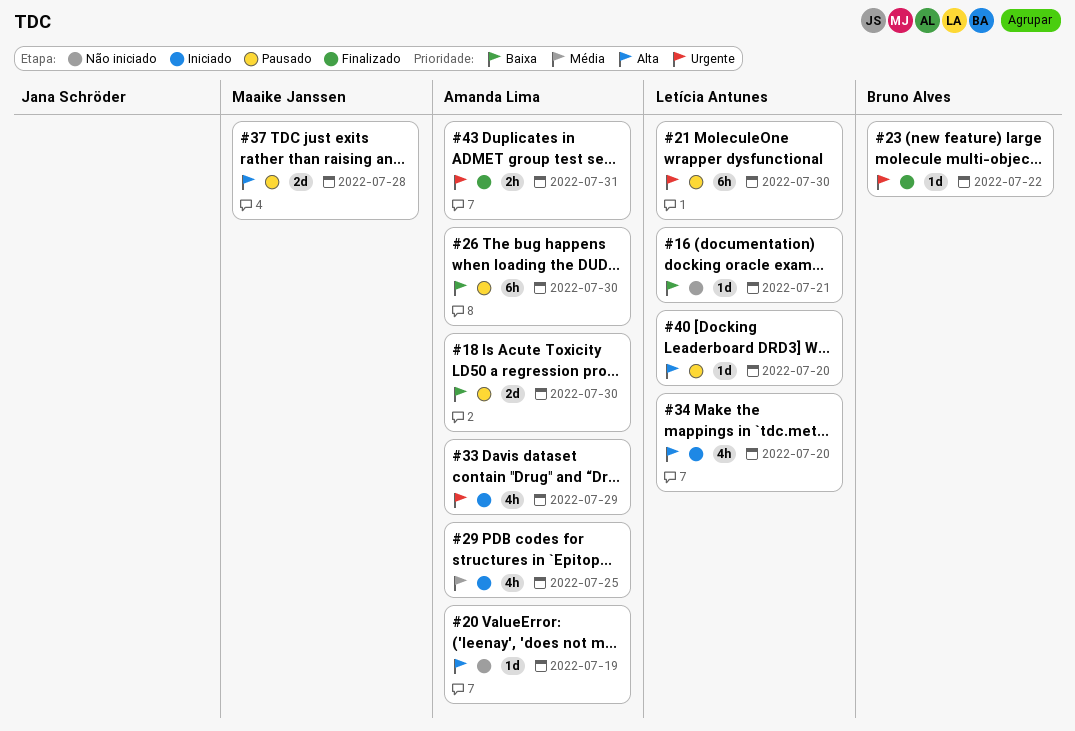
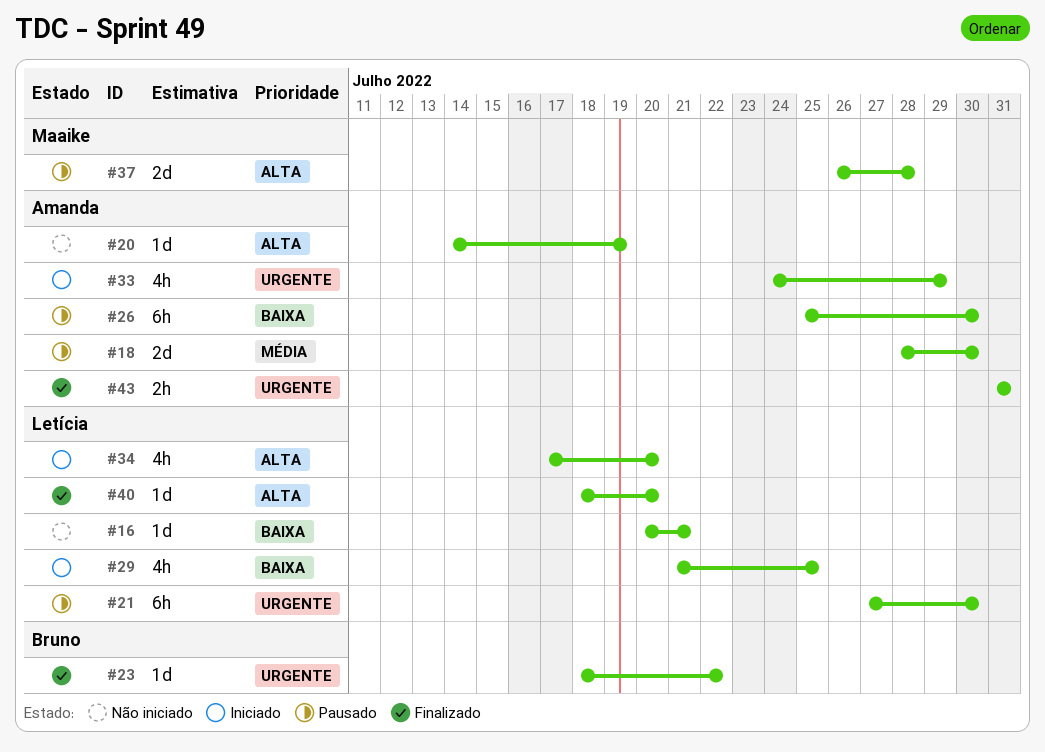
#18, priority: Baixa -> Média
#29, owner: Amanda Lima -> Letícia Antunes
#29, priority: Média -> Baixa
#40, status: Pausado -> Finalizado

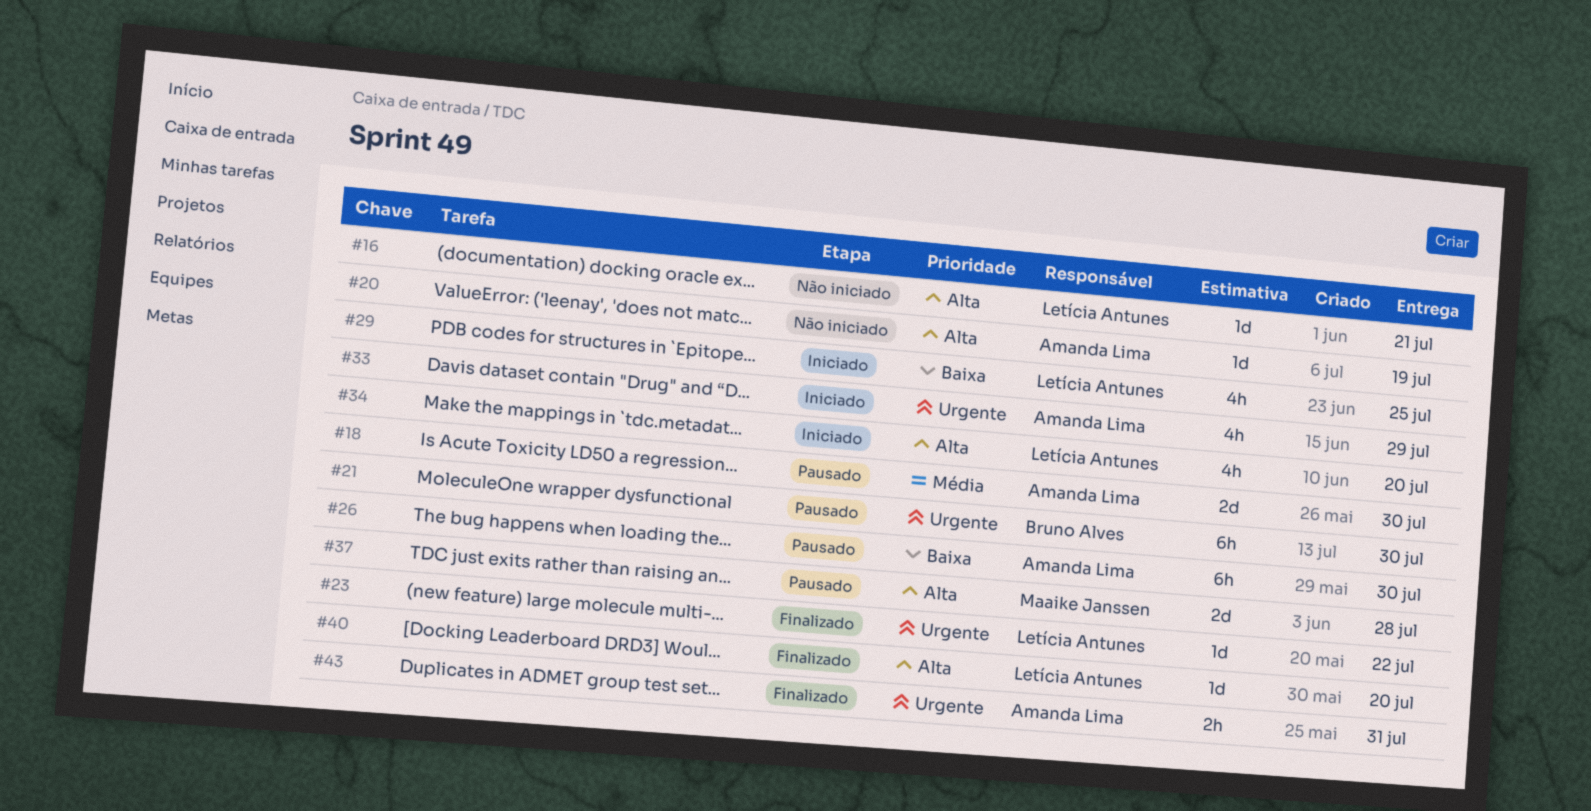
#16, priority: Baixa -> Alta
#21, owner: Letícia Antunes -> Bruno Alves
#23, owner: Bruno Alves -> Letícia Antunes

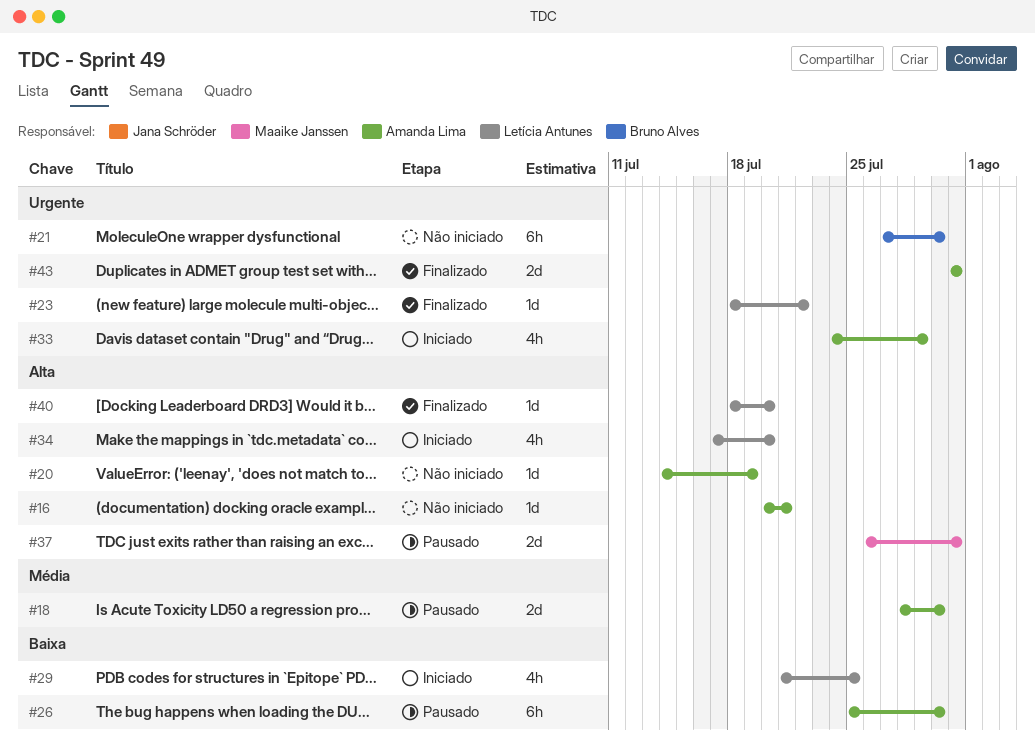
#16, owner: Letícia Antunes -> Amanda Lima
#21, status: Pausado -> Não iniciado
#37, due: Jul 28 -> Jul 31
#43, estimate: 2h -> 2d

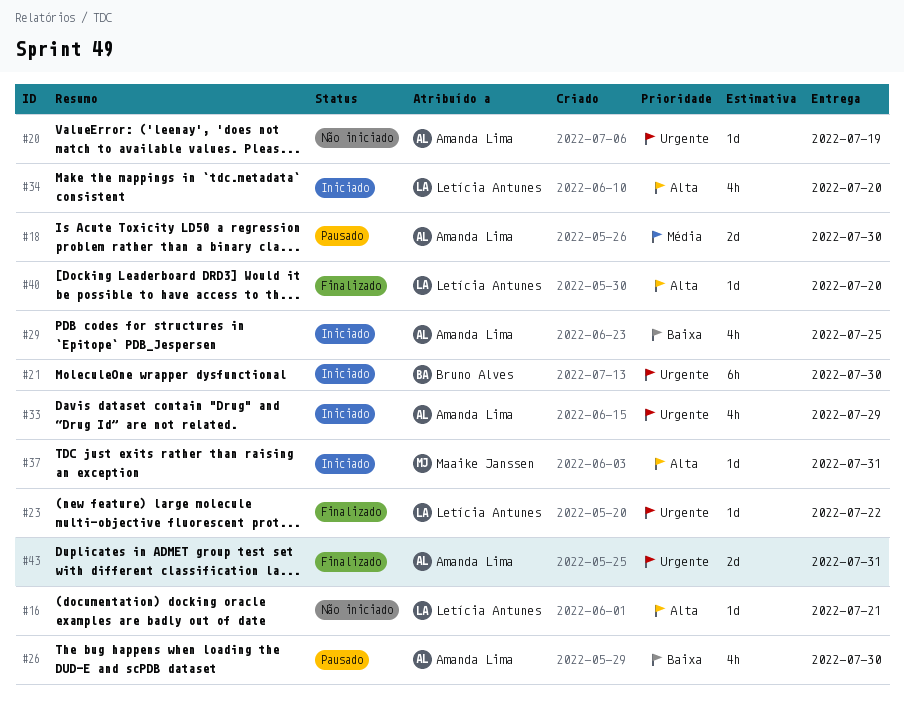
#16, owner: Amanda Lima -> Letícia Antunes
#20, priority: Alta -> Urgente
#21, status: Não iniciado -> Iniciado
#26, estimate: 6h -> 4h
#29, owner: Letícia Antunes -> Amanda Lima
#37, status: Pausado -> Iniciado
#37, estimate: 2d -> 1d

